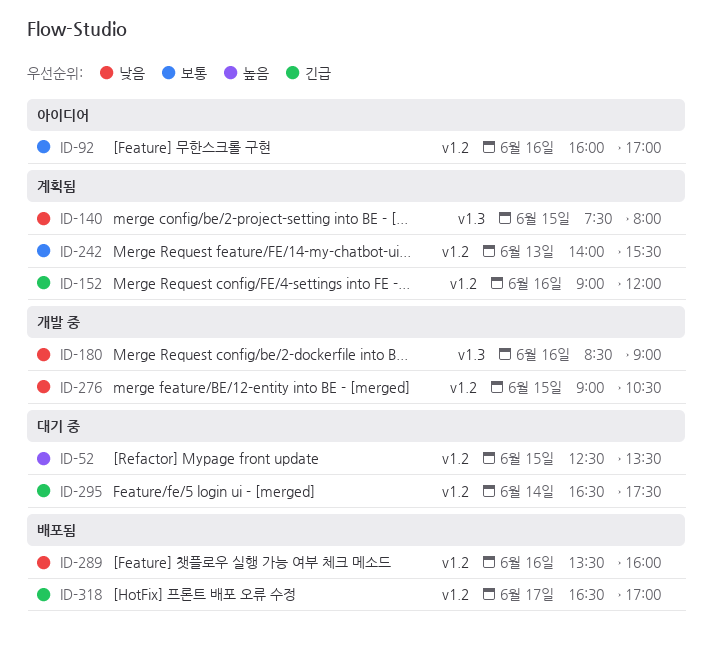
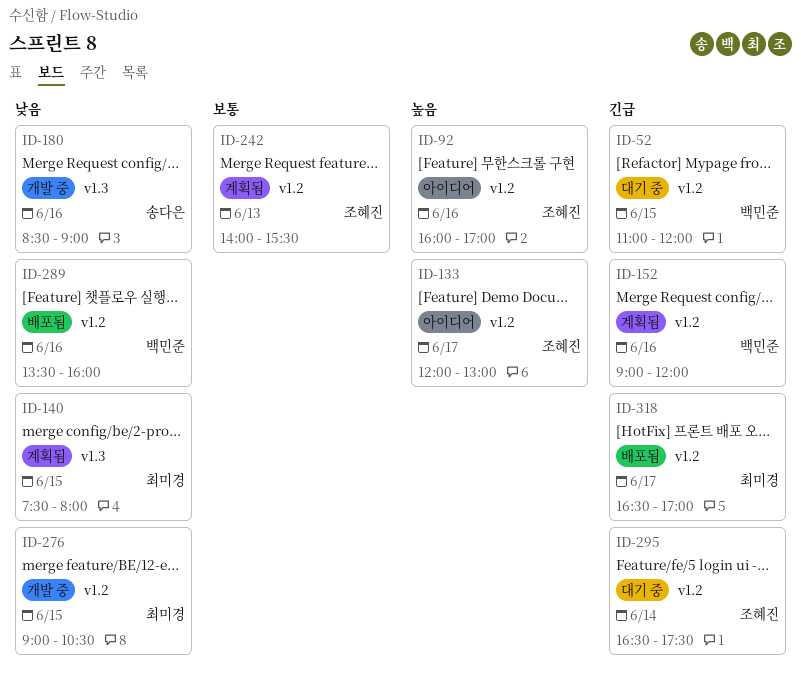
ID-52, priority: 높음 -> 긴급
ID-52, begins: 12:30 -> 11:00
ID-52, ends: 13:30 -> 12:00
ID-92, priority: 보통 -> 높음
ID-133: none -> present

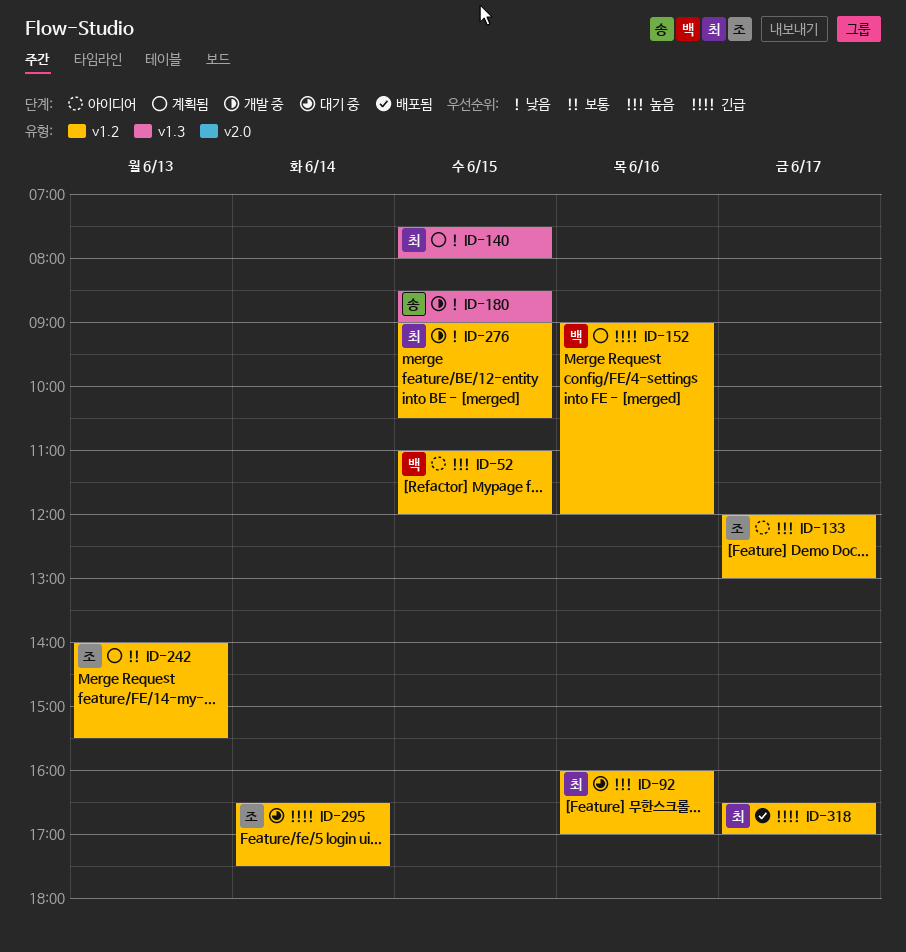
ID-52, status: 대기 중 -> 아이디어
ID-52, priority: 긴급 -> 높음
ID-92, status: 아이디어 -> 대기 중
ID-92, owner: 조혜진 -> 최미경
ID-180, day: Jun 16 -> Jun 15
ID-289: present -> none

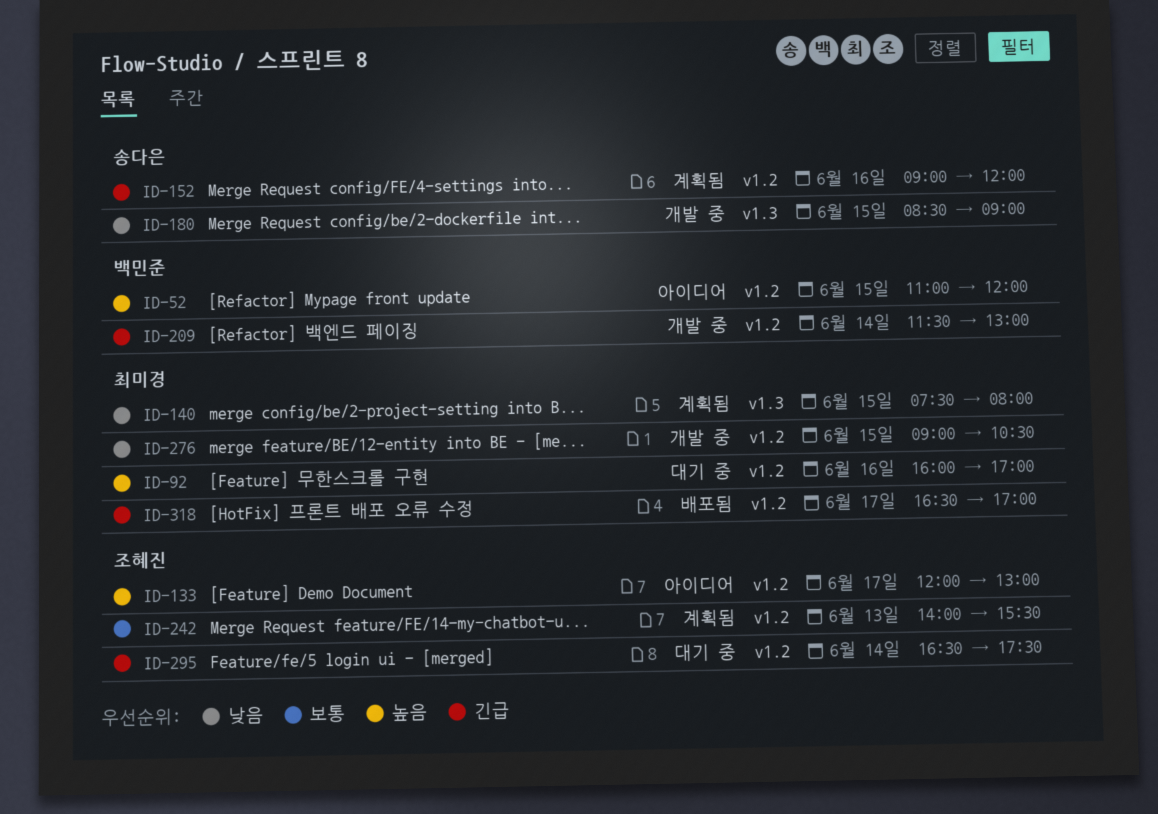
ID-152, owner: 백민준 -> 송다은
ID-209: none -> present

